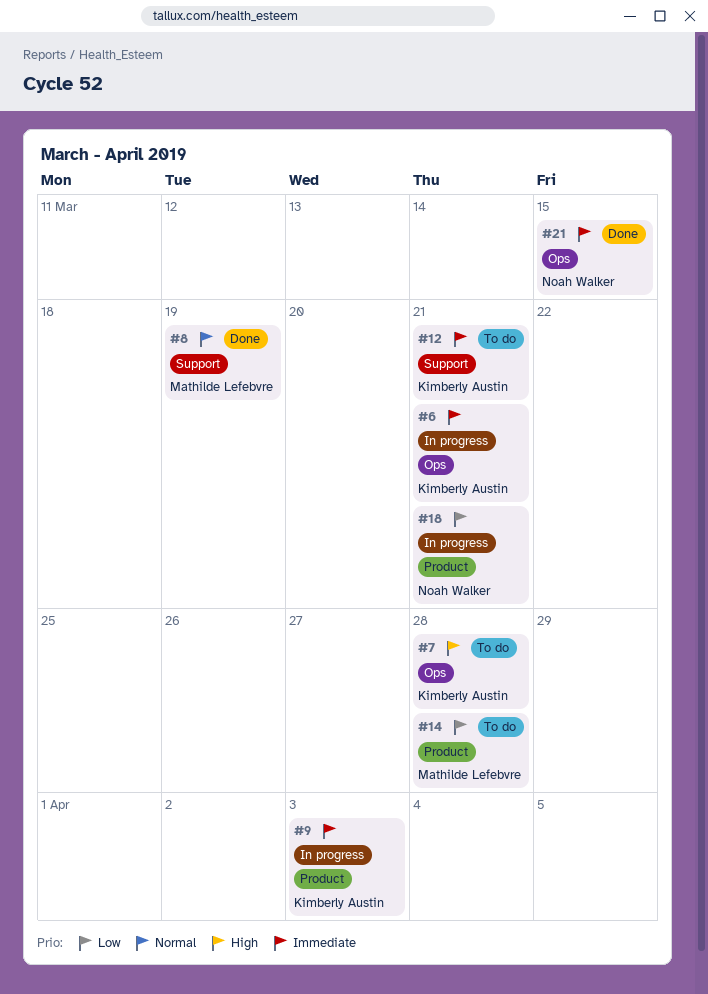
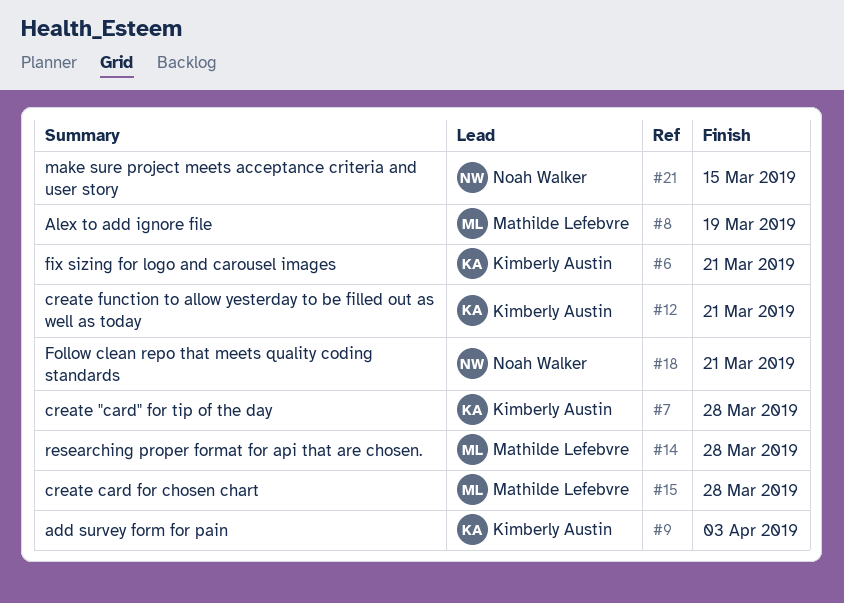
#15: none -> present

